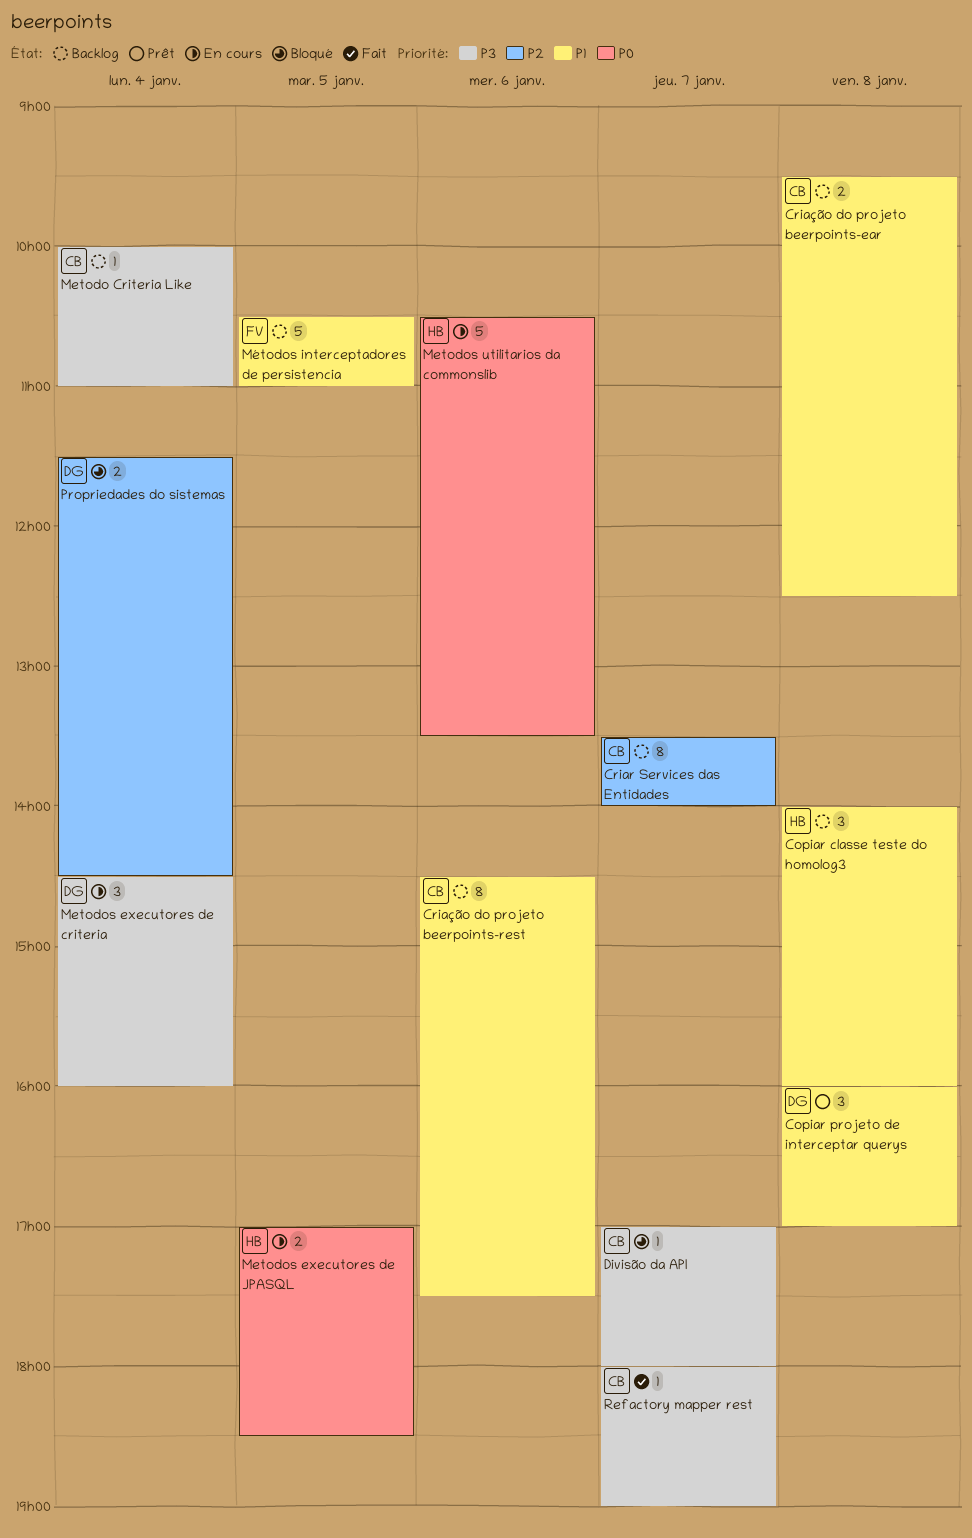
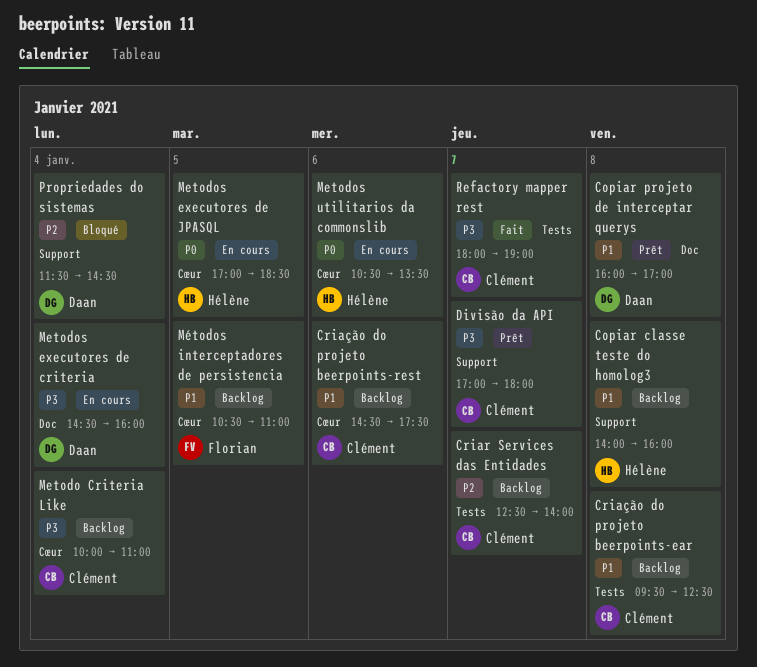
Criar Services das Entidades, begins: 13:30 -> 12:30
Divisão da API, status: Bloqué -> Prêt

